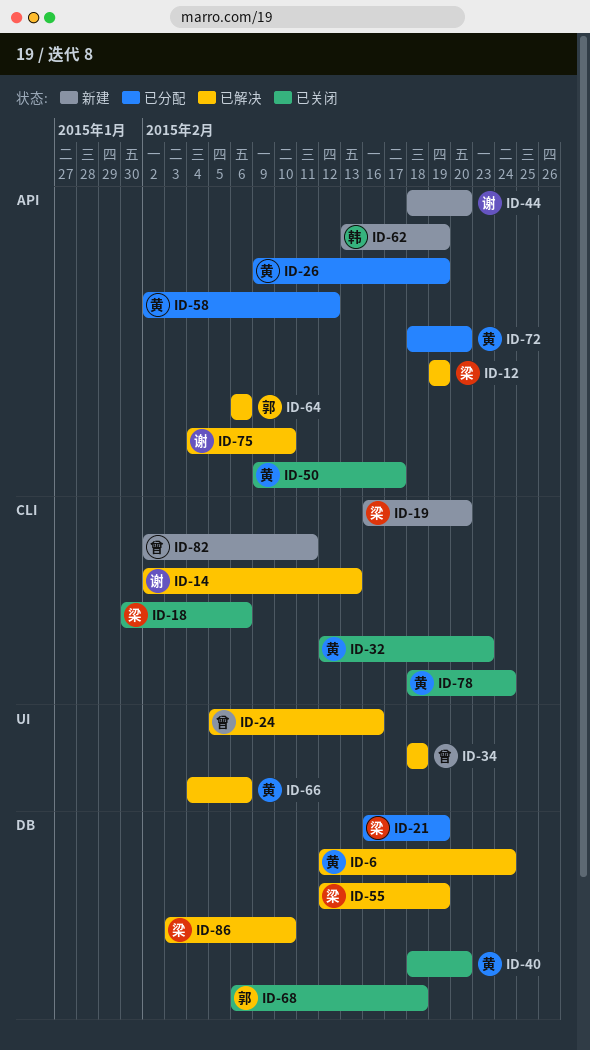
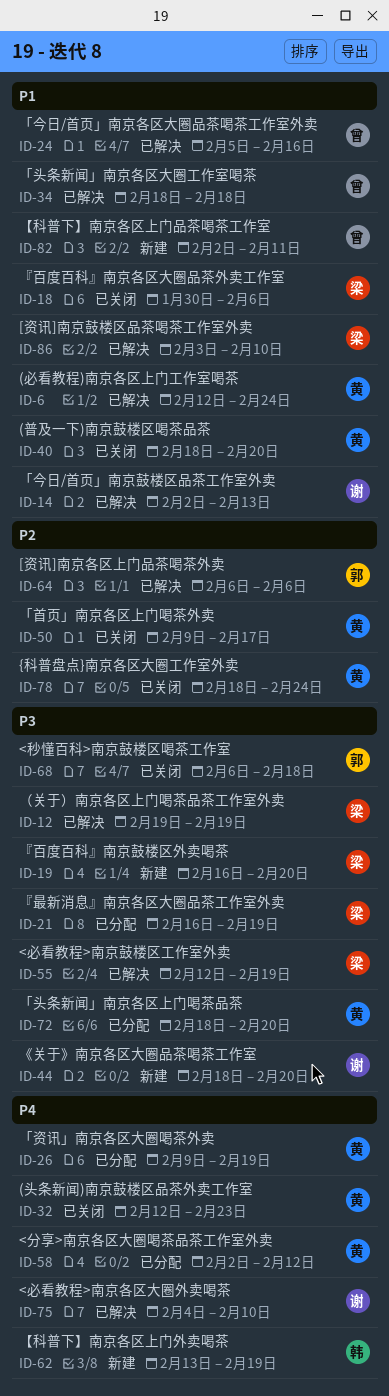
ID-66: present -> none

